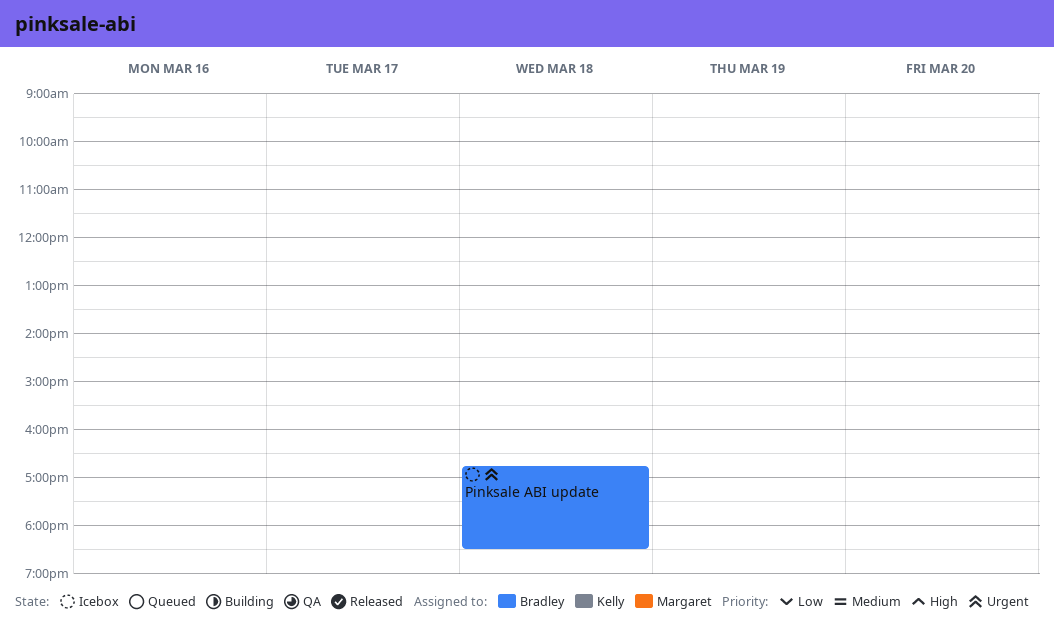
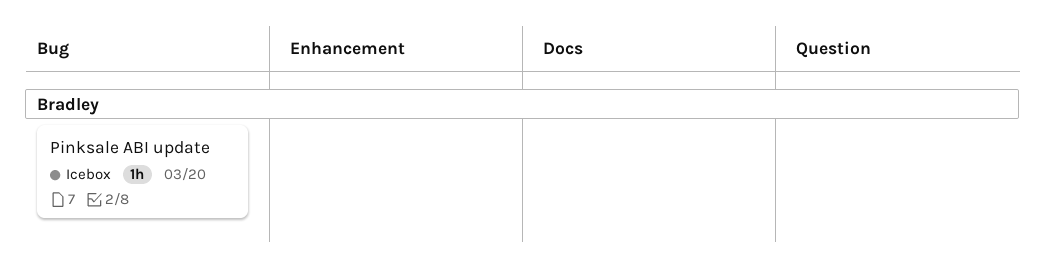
Pinksale ABI update, day: Mar 18 -> Mar 20

